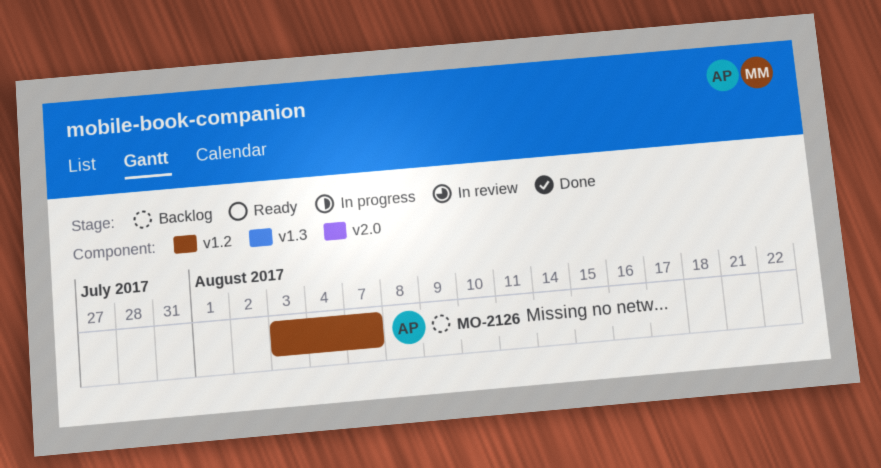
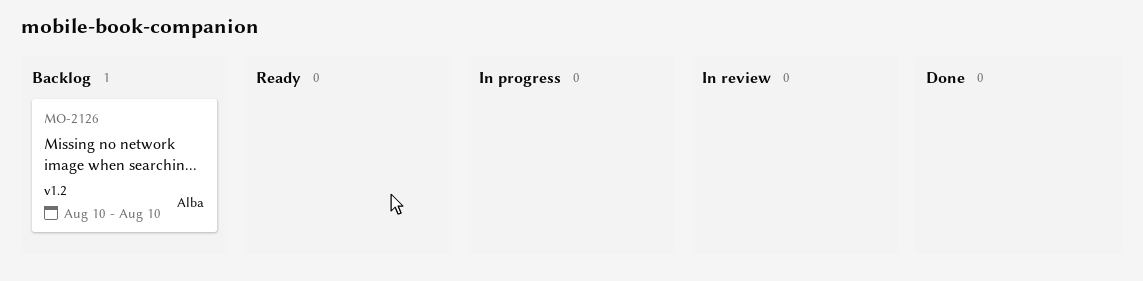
MO-2126, start: Aug 3 -> Aug 10
MO-2126, due: Aug 7 -> Aug 10

